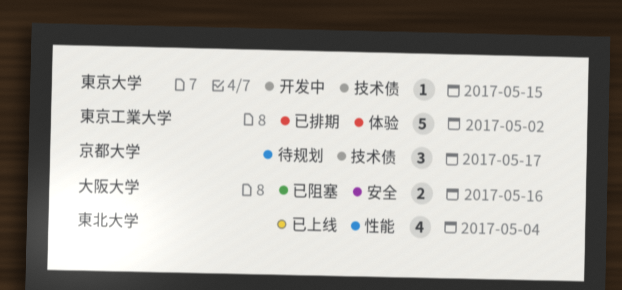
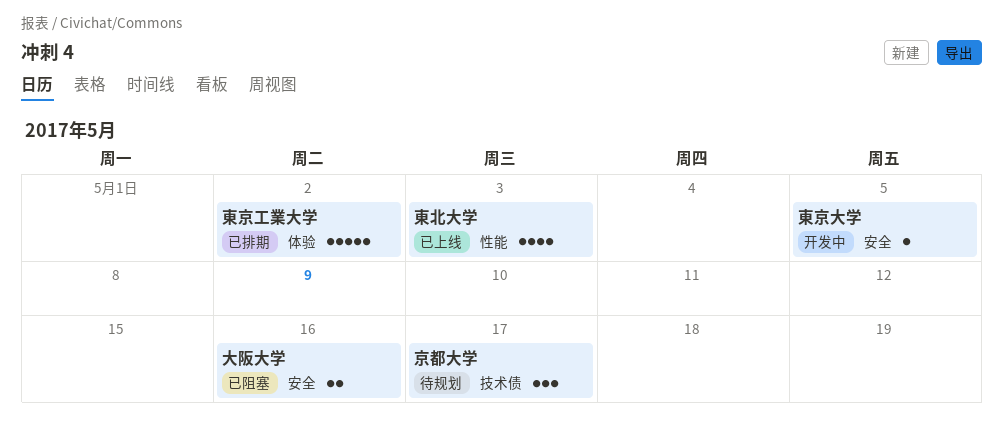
東京大学, label: 技术债 -> 安全
東京大学, due: May 15 -> May 5
東北大学, due: May 4 -> May 3

